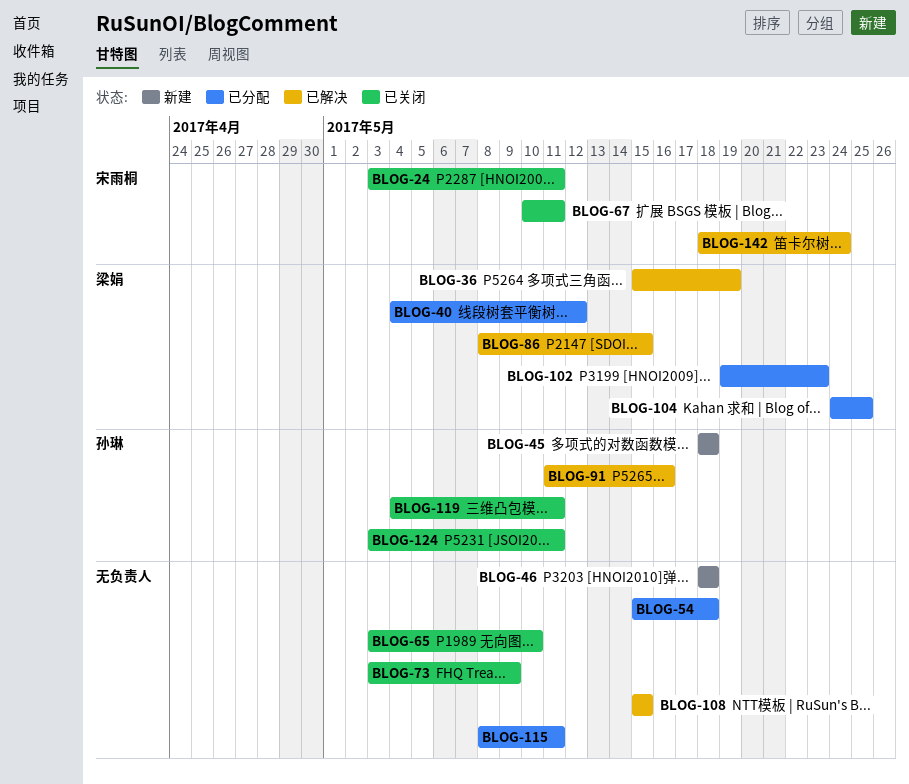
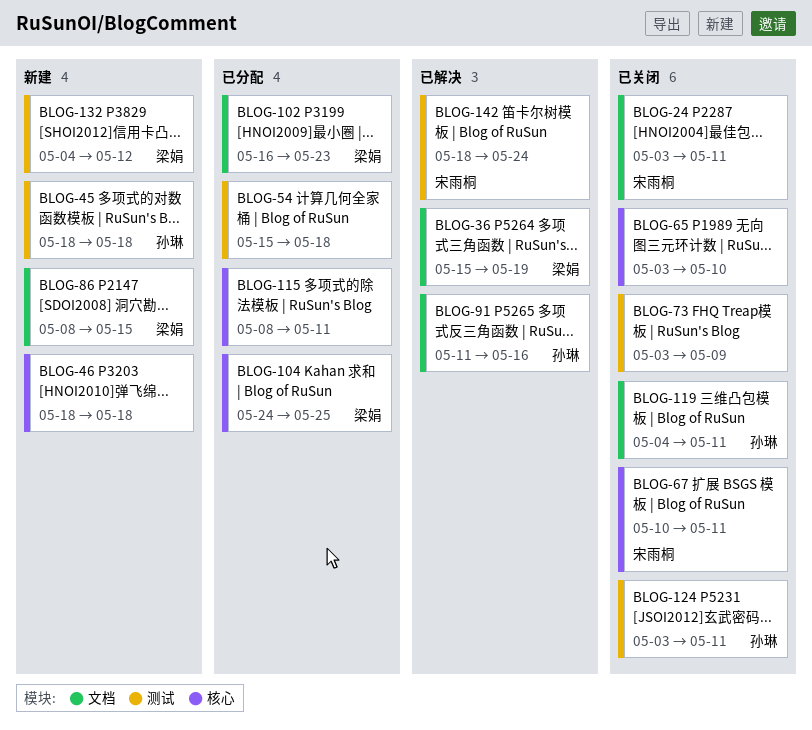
BLOG-40: present -> none
BLOG-86, status: 已解决 -> 新建
BLOG-102, start: May 19 -> May 16
BLOG-108: present -> none
BLOG-132: none -> present

